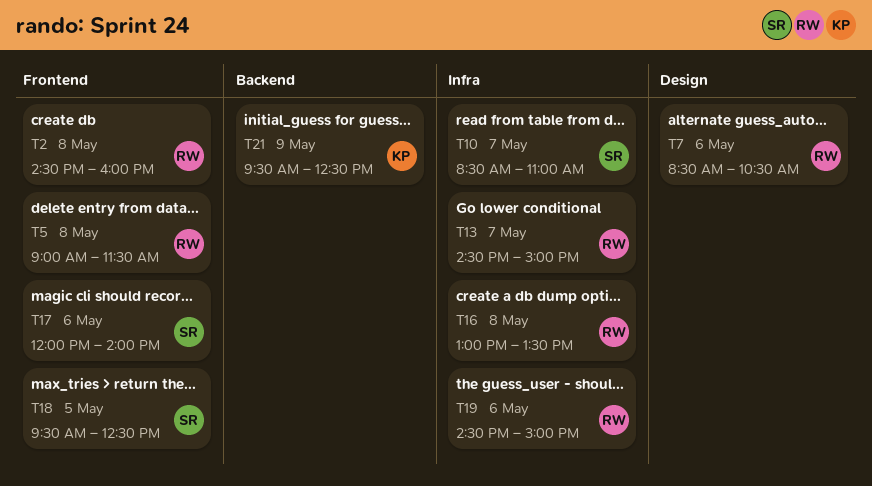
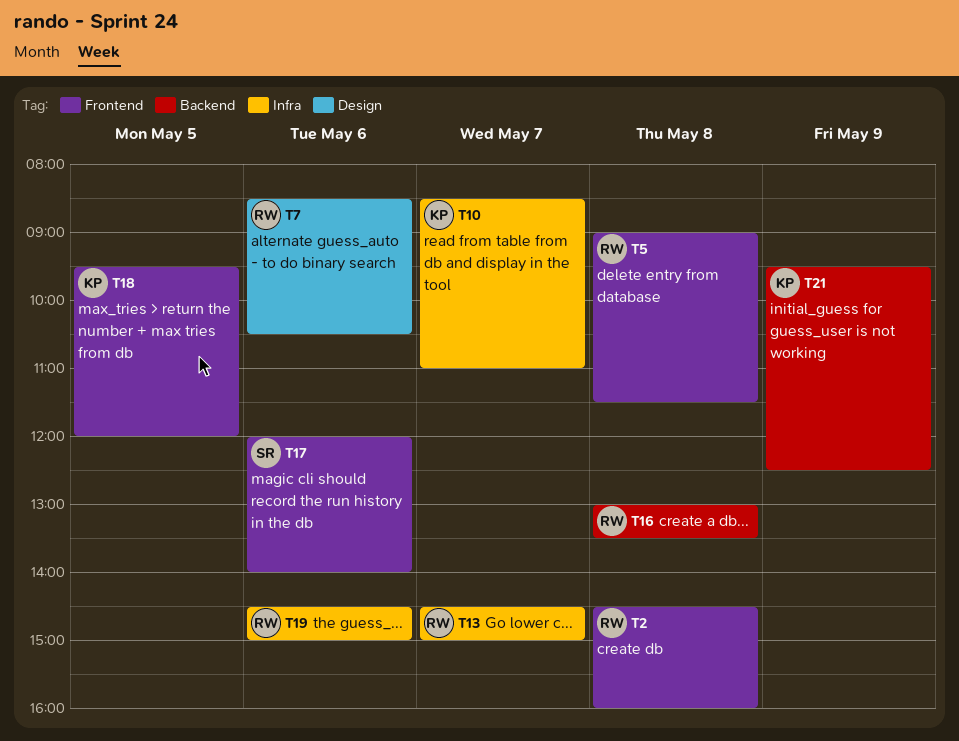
T10, owner: SR -> KP
T16, label: Infra -> Backend
T18, owner: SR -> KP
T18, ends: 12:30 -> 12:00

